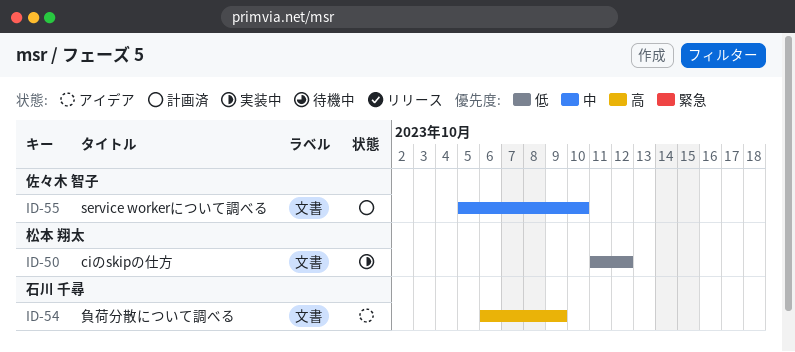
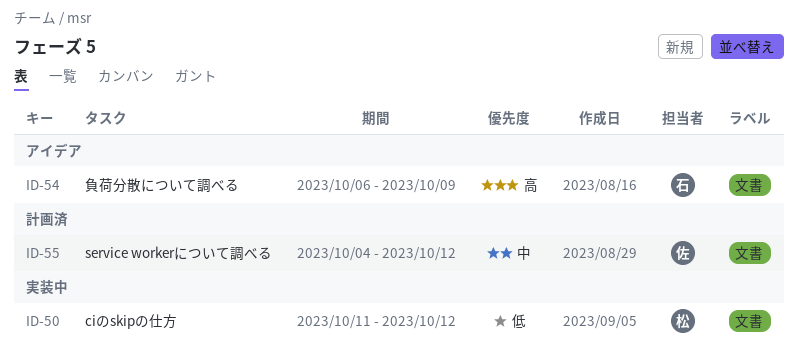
ID-55, start: Oct 5 -> Oct 4
ID-55, due: Oct 10 -> Oct 12

